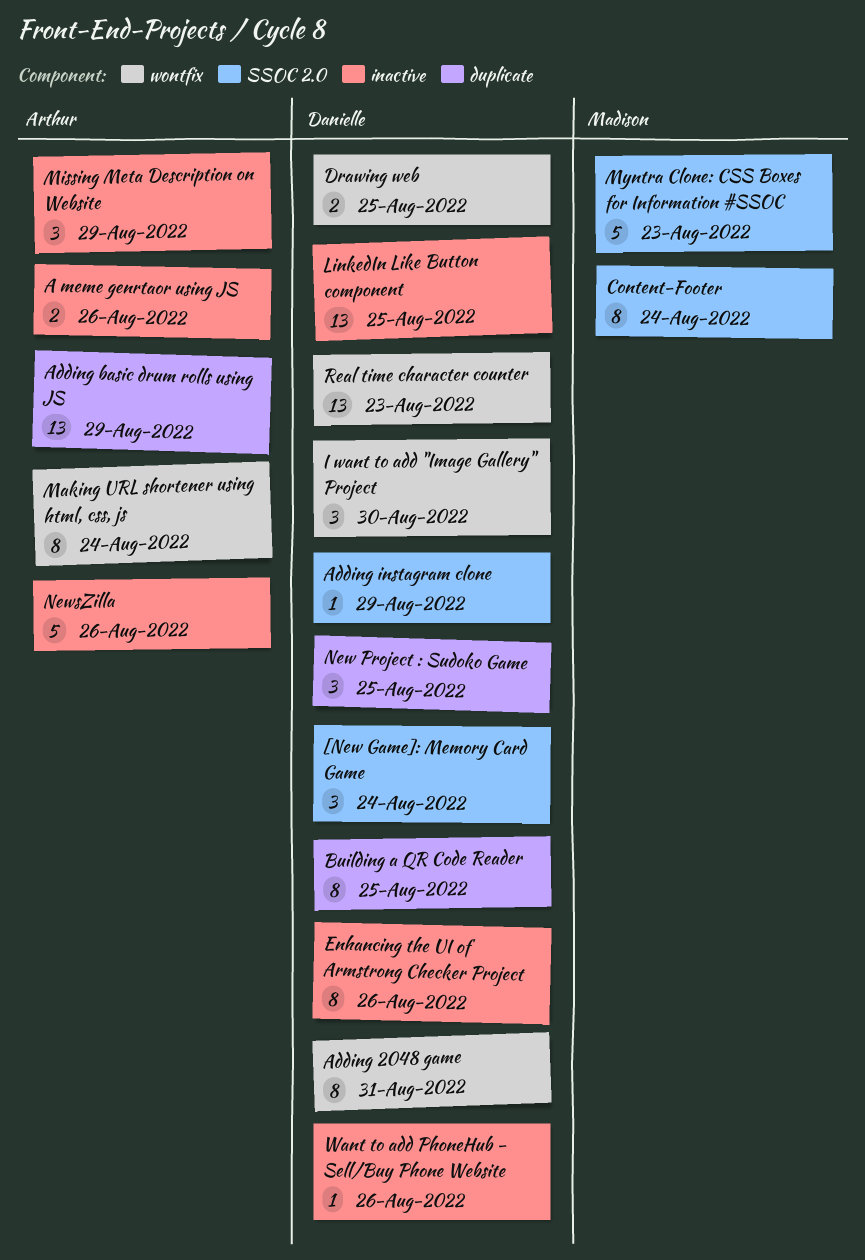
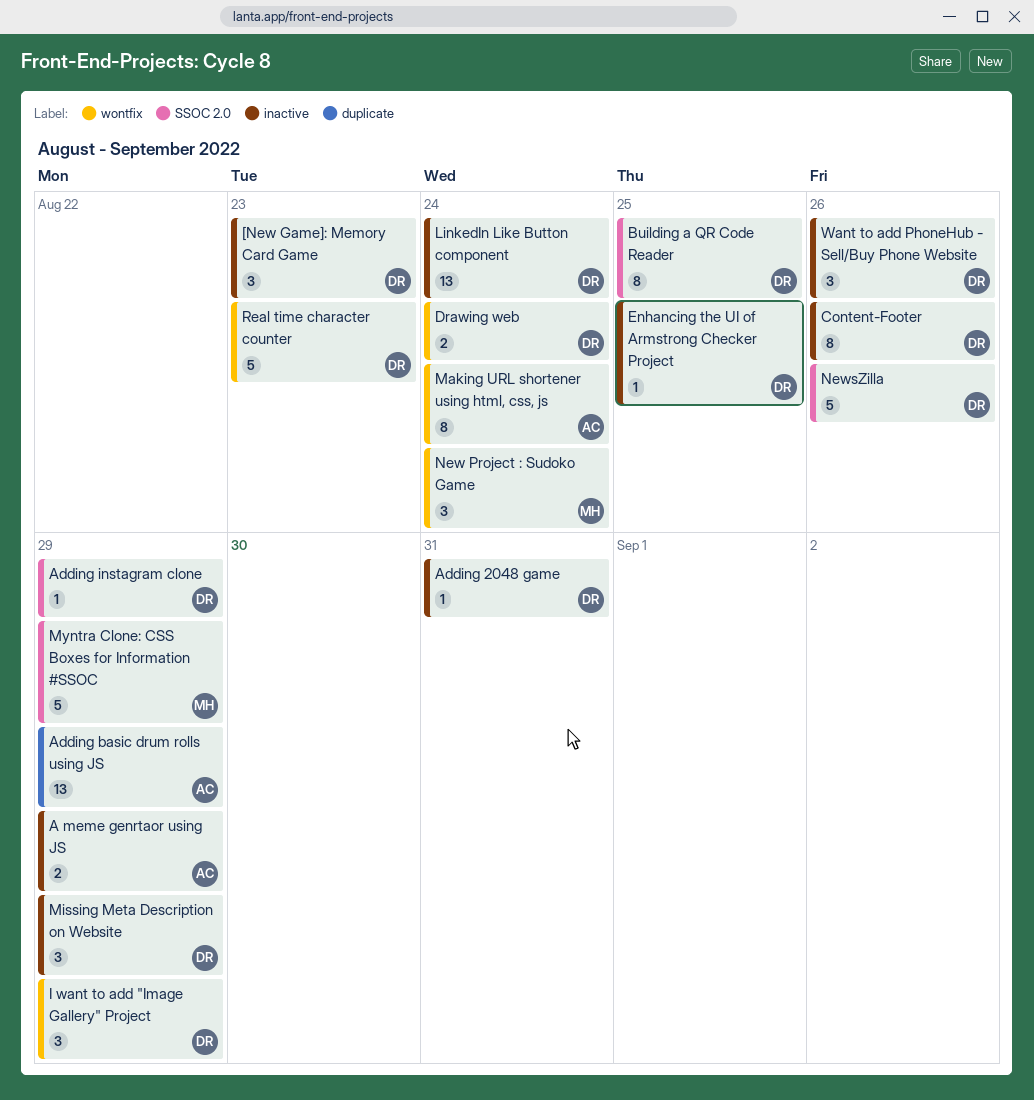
[New Game]: Memory Card Game, label: SSOC 2.0 -> inactive
[New Game]: Memory Card Game, due: Aug 24 -> Aug 23
A meme genrtaor using JS, due: Aug 26 -> Aug 29
Adding 2048 game, label: wontfix -> inactive
Adding 2048 game, estimate: 8 -> 1
Building a QR Code Reader, label: duplicate -> SSOC 2.0
Content-Footer, owner: Madison -> Danielle
Content-Footer, label: SSOC 2.0 -> inactive
Content-Footer, due: Aug 24 -> Aug 26
Drawing web, due: Aug 25 -> Aug 24
Enhancing the UI of Armstrong Checker Project, estimate: 8 -> 1
Enhancing the UI of Armstrong Checker Project, due: Aug 26 -> Aug 25
I want to add "Image Gallery" Project, due: Aug 30 -> Aug 29
LinkedIn Like Button component, due: Aug 25 -> Aug 24
Missing Meta Description on Website, owner: Arthur -> Danielle
Myntra Clone: CSS Boxes for Information #SSOC, due: Aug 23 -> Aug 29
New Project : Sudoko Game, owner: Danielle -> Madison
New Project : Sudoko Game, label: duplicate -> wontfix
New Project : Sudoko Game, due: Aug 25 -> Aug 24
NewsZilla, owner: Arthur -> Danielle
NewsZilla, label: inactive -> SSOC 2.0
Real time character counter, estimate: 13 -> 5
Want to add PhoneHub - Sell/Buy Phone Website, estimate: 1 -> 3

